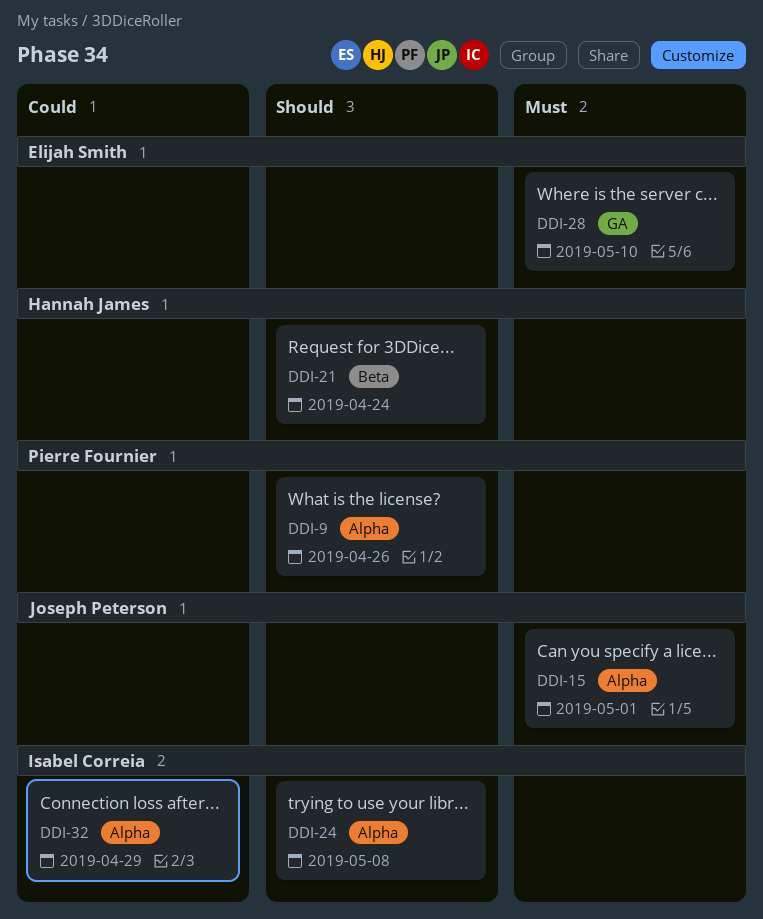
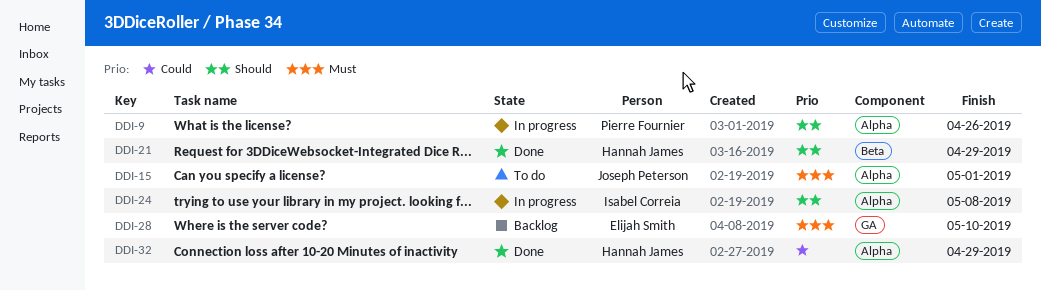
DDI-21, due: Apr 24 -> Apr 29
DDI-32, owner: Isabel Correia -> Hannah James

